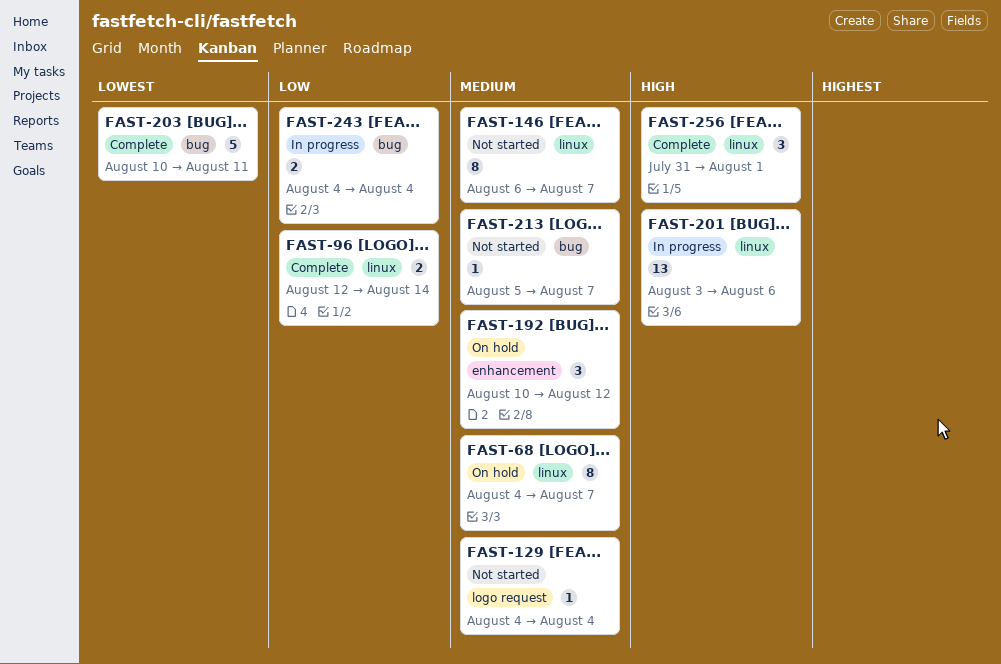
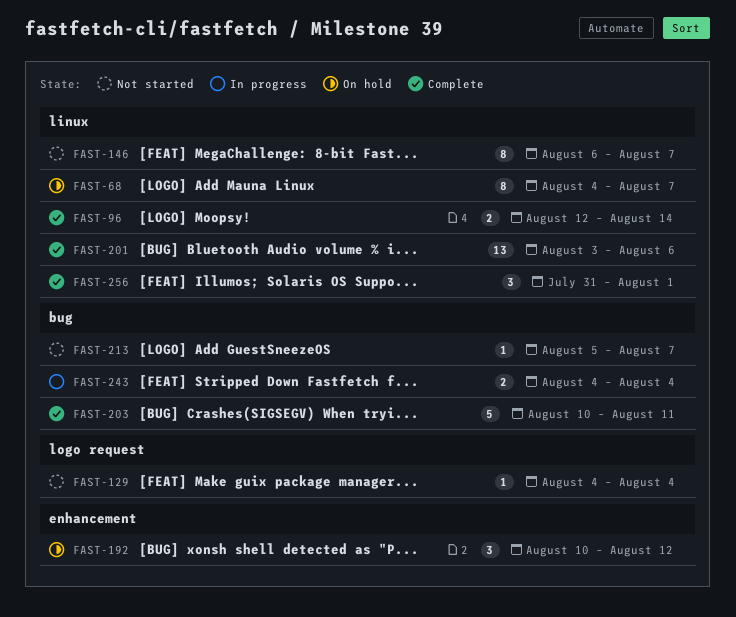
FAST-201, status: In progress -> Complete

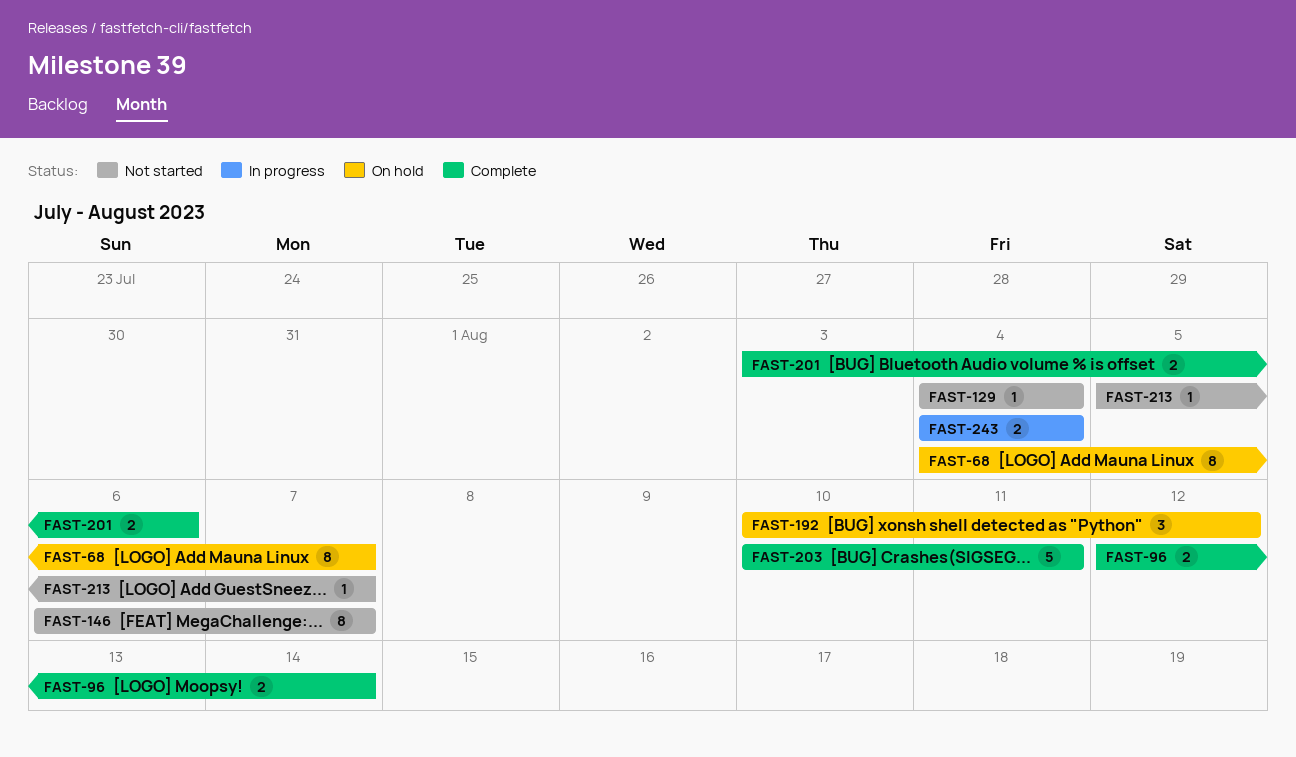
FAST-201, estimate: 13 -> 2
FAST-256: present -> none

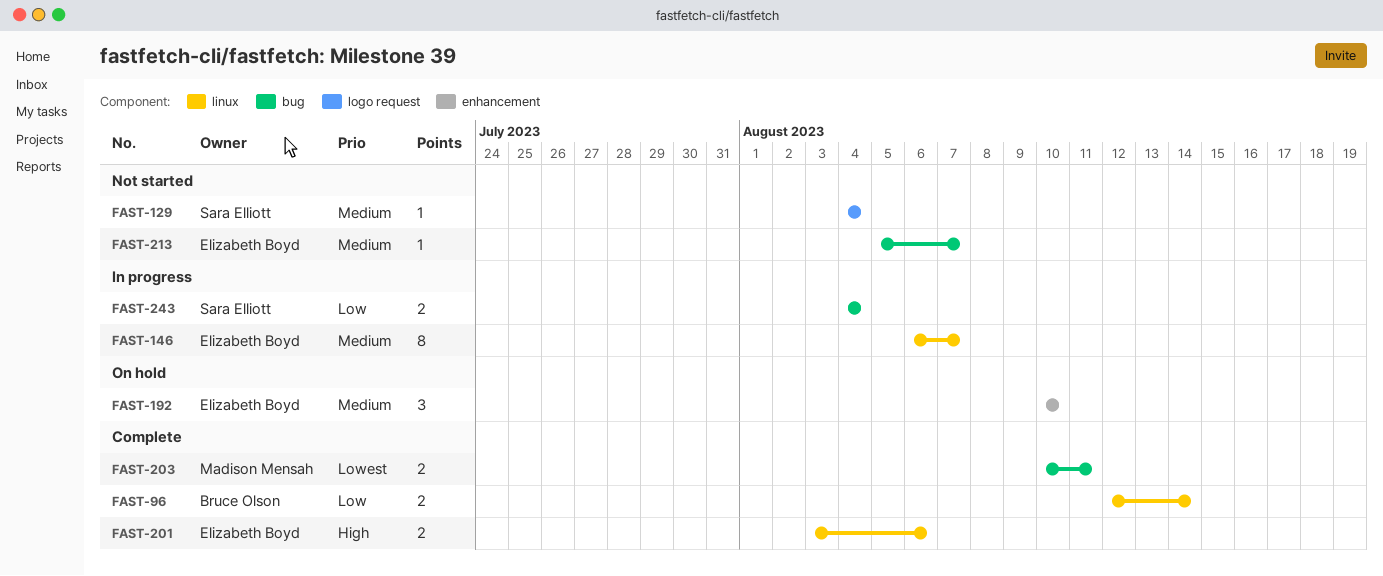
FAST-68: present -> none
FAST-146, status: Not started -> In progress
FAST-192, due: Aug 12 -> Aug 10
FAST-203, estimate: 5 -> 2

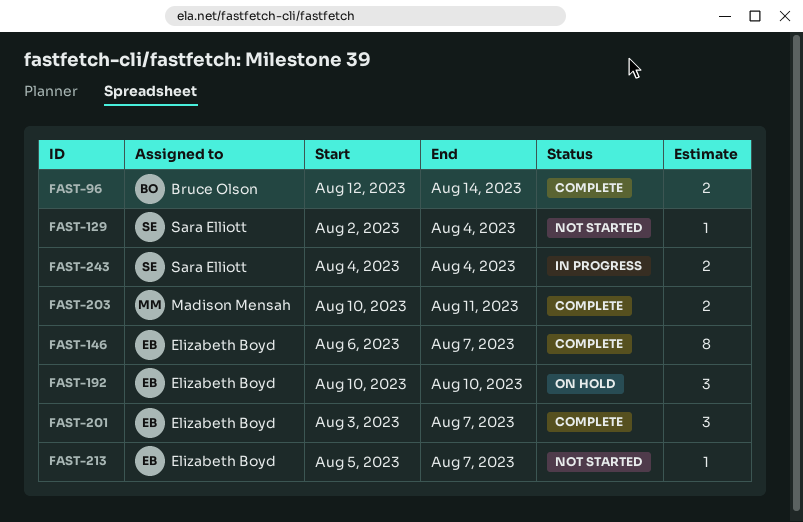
FAST-129, start: Aug 4 -> Aug 2
FAST-146, status: In progress -> Complete
FAST-201, estimate: 2 -> 3
FAST-201, due: Aug 6 -> Aug 7

